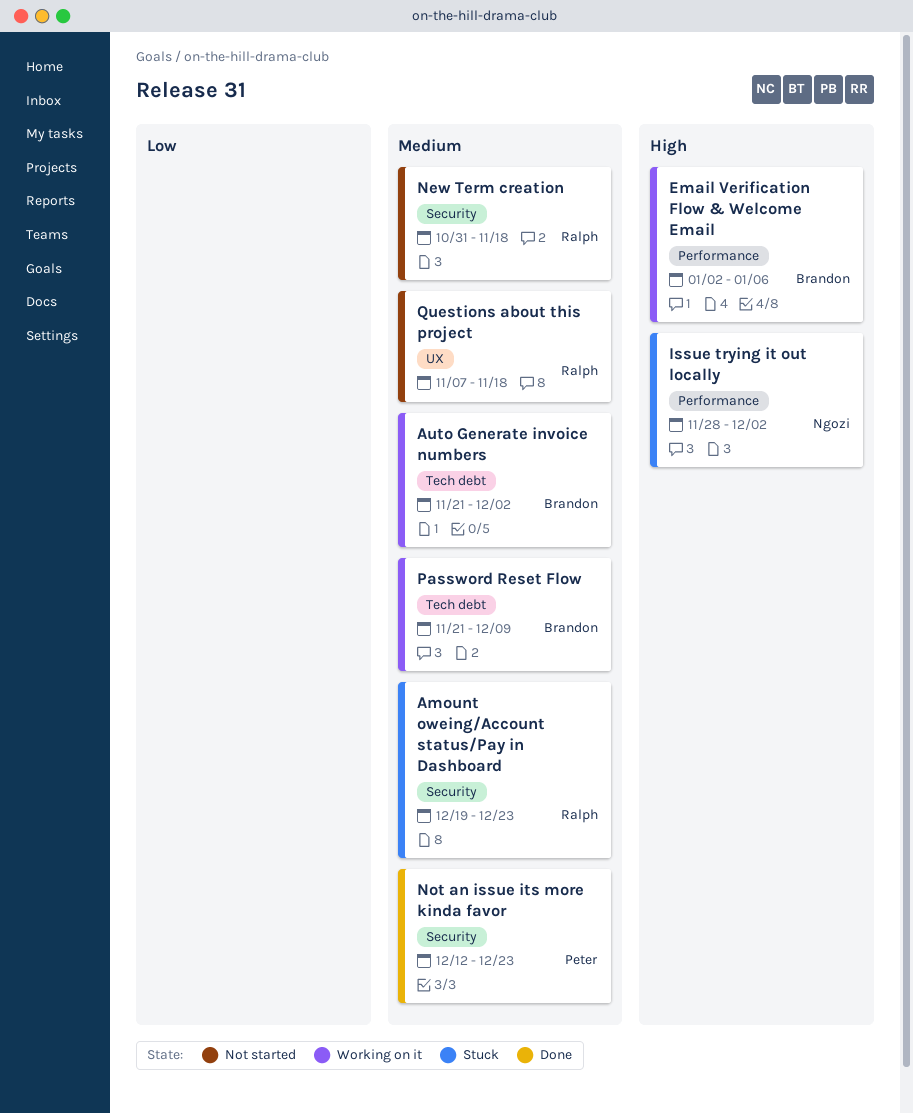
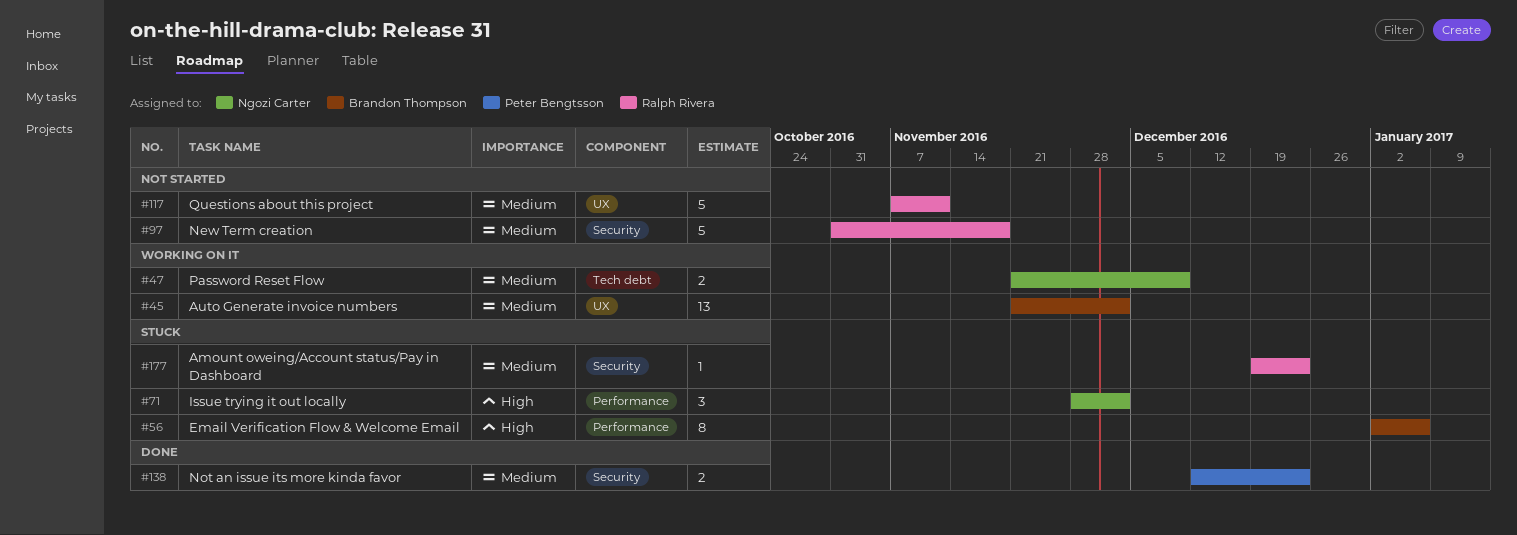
Auto Generate invoice numbers, label: Tech debt -> UX
Email Verification Flow & Welcome Email, status: Working on it -> Stuck
Password Reset Flow, owner: Brandon Thompson -> Ngozi Carter
Questions about this project, due: Nov 18 -> Nov 11

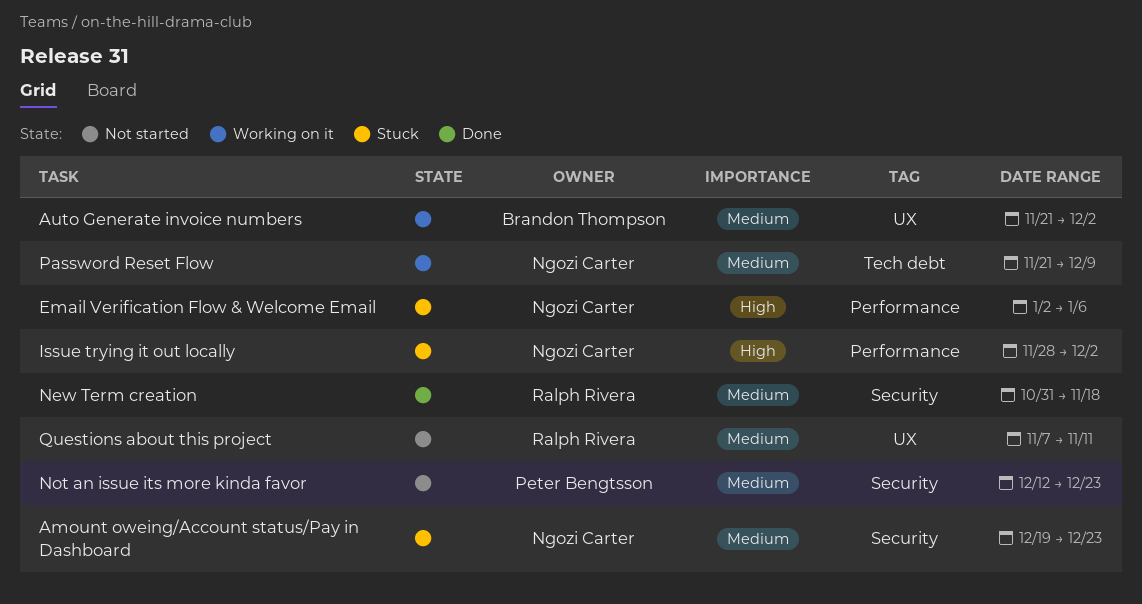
Amount oweing/Account status/Pay in Dashboard, owner: Ralph Rivera -> Ngozi Carter
Email Verification Flow & Welcome Email, owner: Brandon Thompson -> Ngozi Carter
New Term creation, status: Not started -> Done
Not an issue its more kinda favor, status: Done -> Not started

